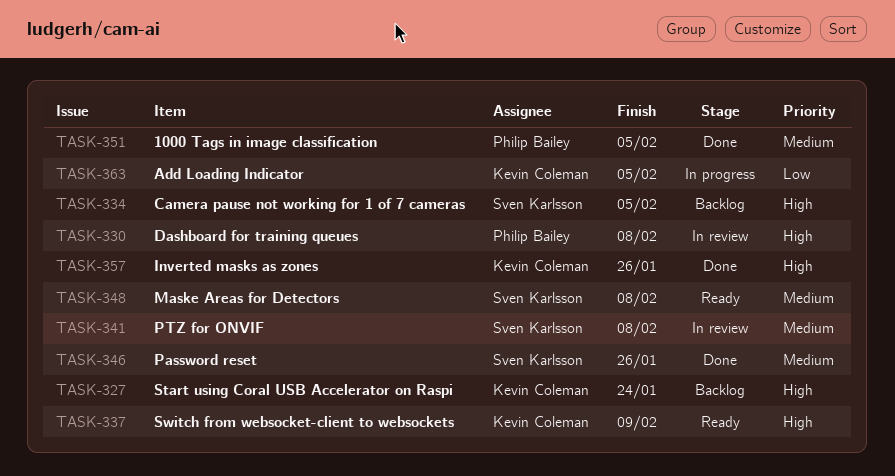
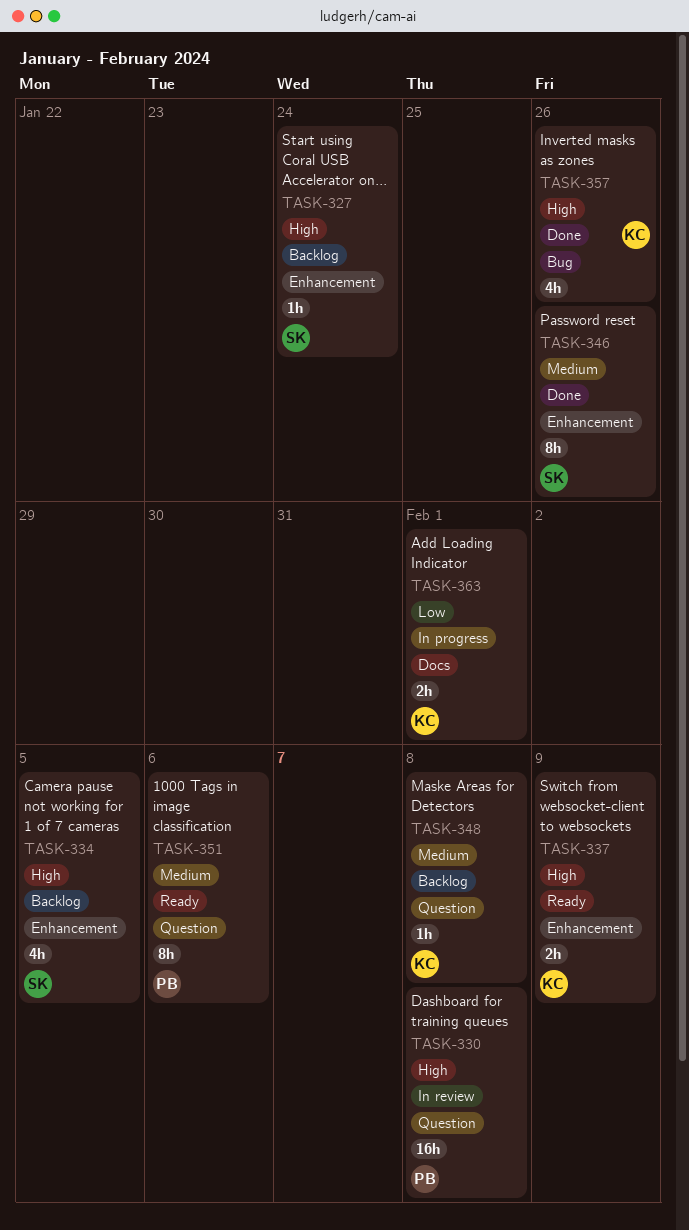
TASK-327, owner: Kevin Coleman -> Sven Karlsson
TASK-341: present -> none
TASK-348, status: Ready -> Backlog
TASK-348, owner: Sven Karlsson -> Kevin Coleman
TASK-351, status: Done -> Ready
TASK-351, due: Feb 5 -> Feb 6
TASK-363, due: Feb 5 -> Feb 1

